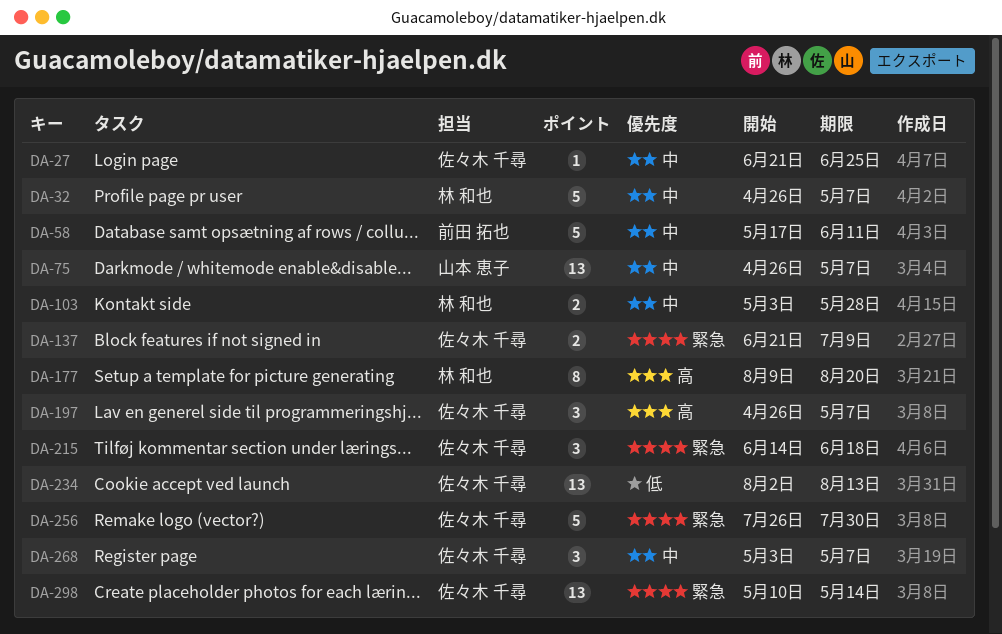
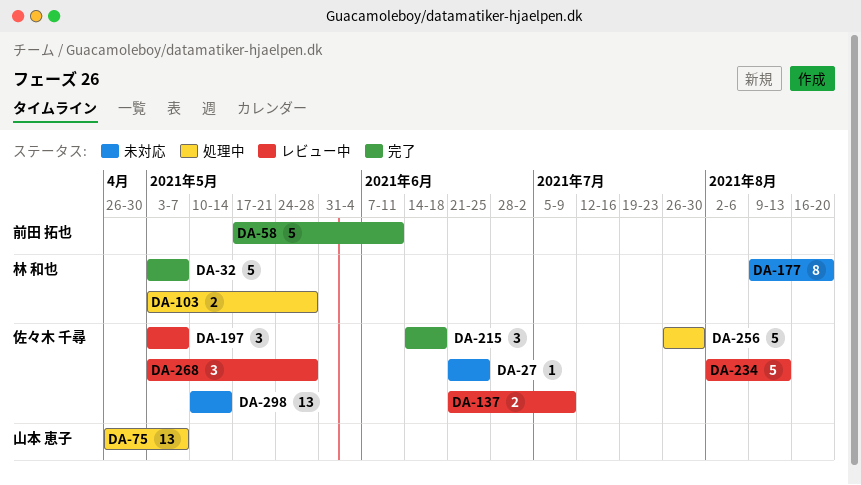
DA-32, start: Apr 26 -> May 3
DA-197, start: Apr 26 -> May 3
DA-234, estimate: 13 -> 5
DA-268, due: May 7 -> May 28

